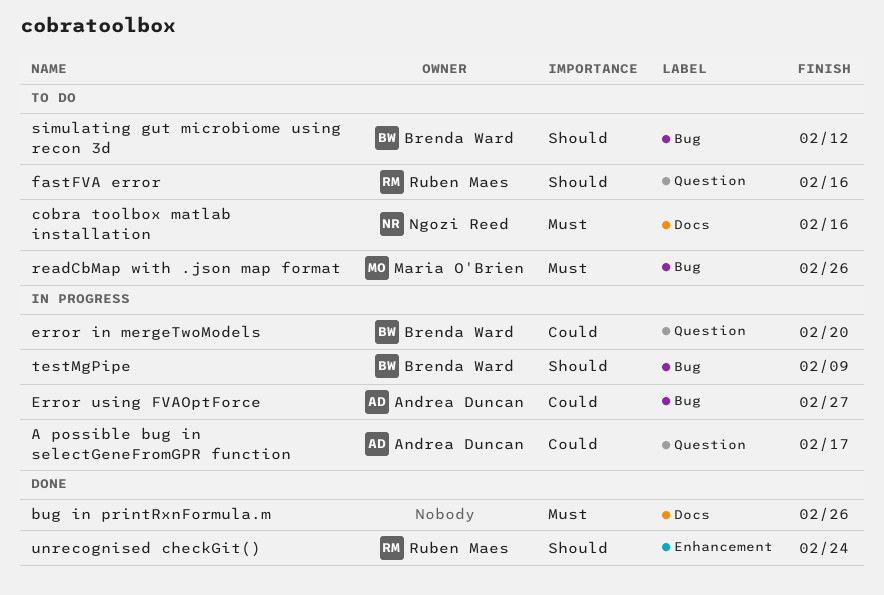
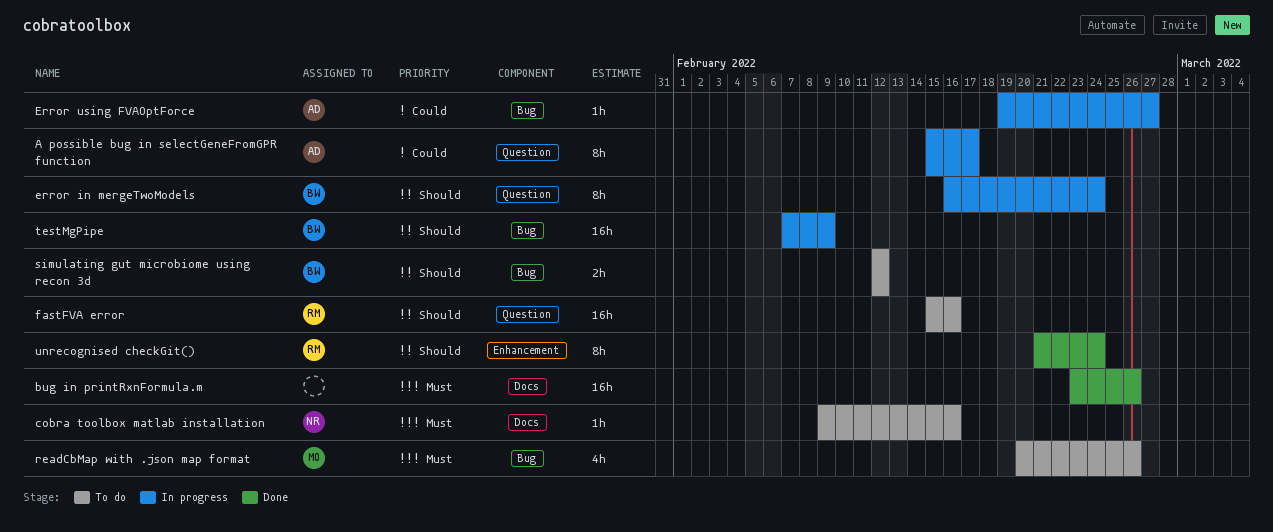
error in mergeTwoModels, priority: Could -> Should
error in mergeTwoModels, due: Feb 20 -> Feb 24

